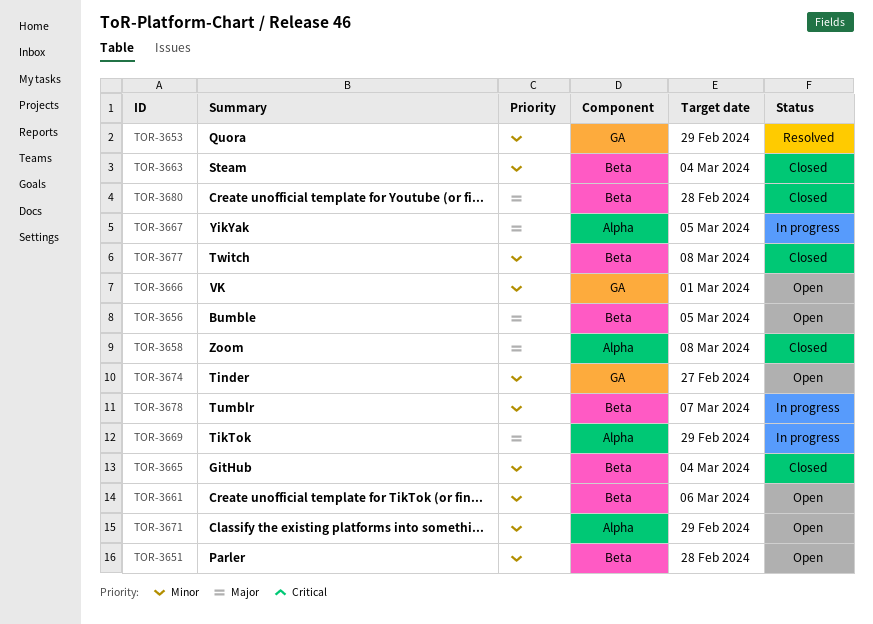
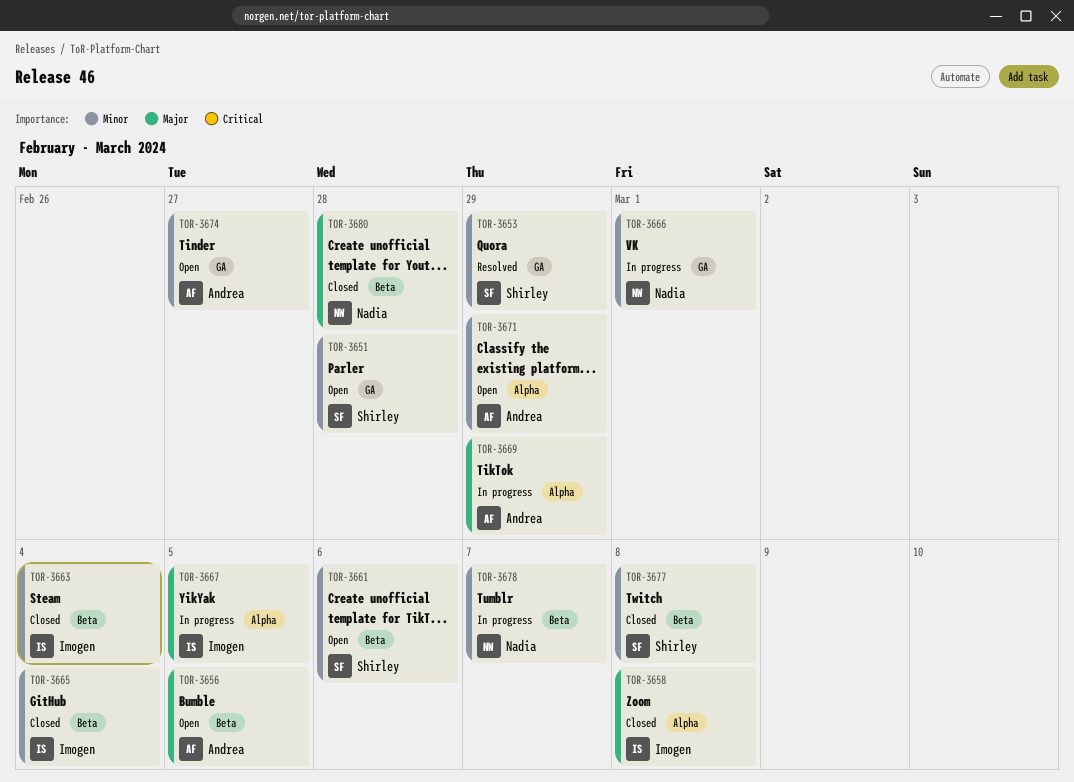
TOR-3651, label: Beta -> GA
TOR-3666, status: Open -> In progress

